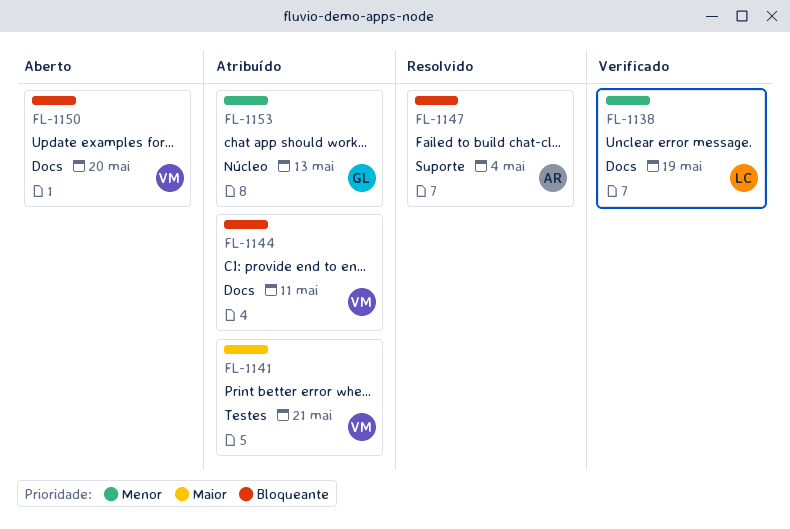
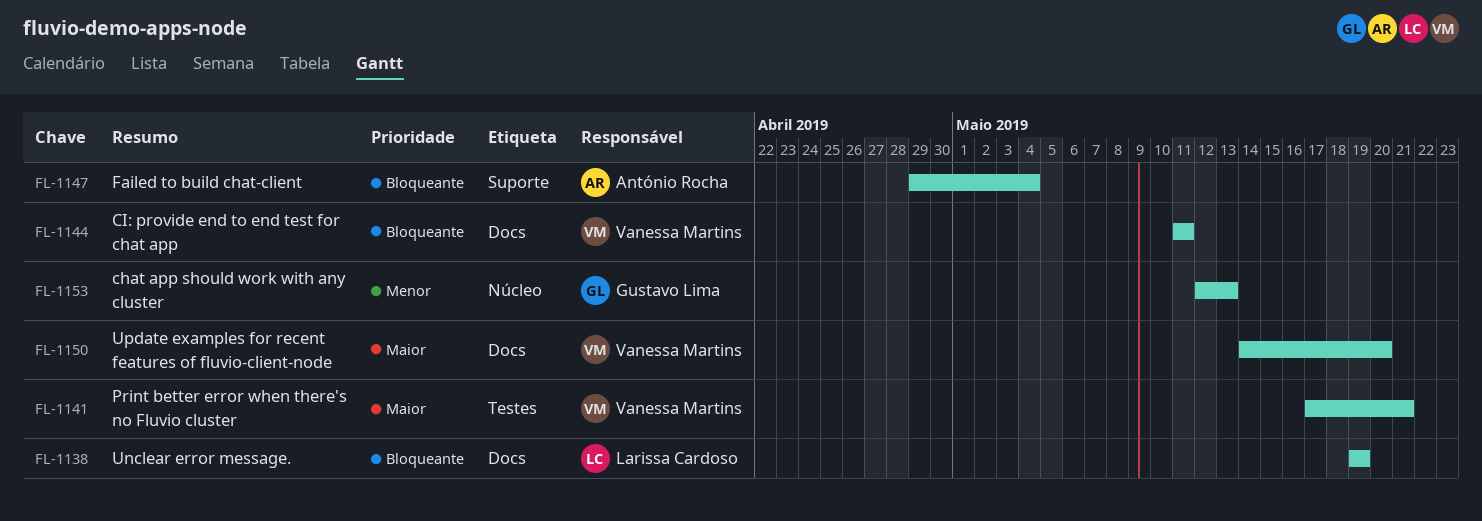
FL-1138, priority: Menor -> Bloqueante
FL-1150, priority: Bloqueante -> Maior

